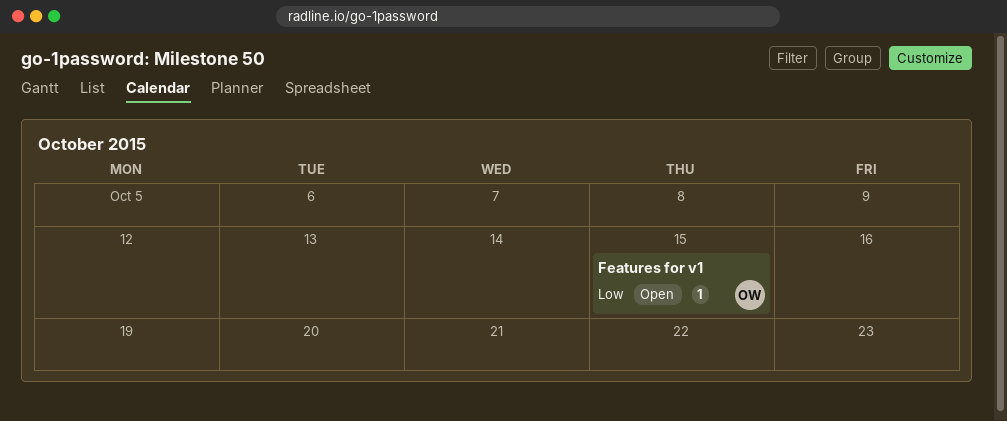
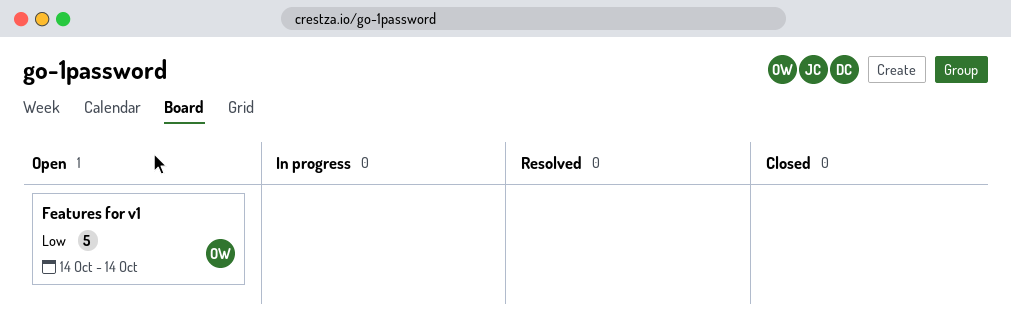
Features for v1, estimate: 1 -> 5
Features for v1, due: Oct 15 -> Oct 14

